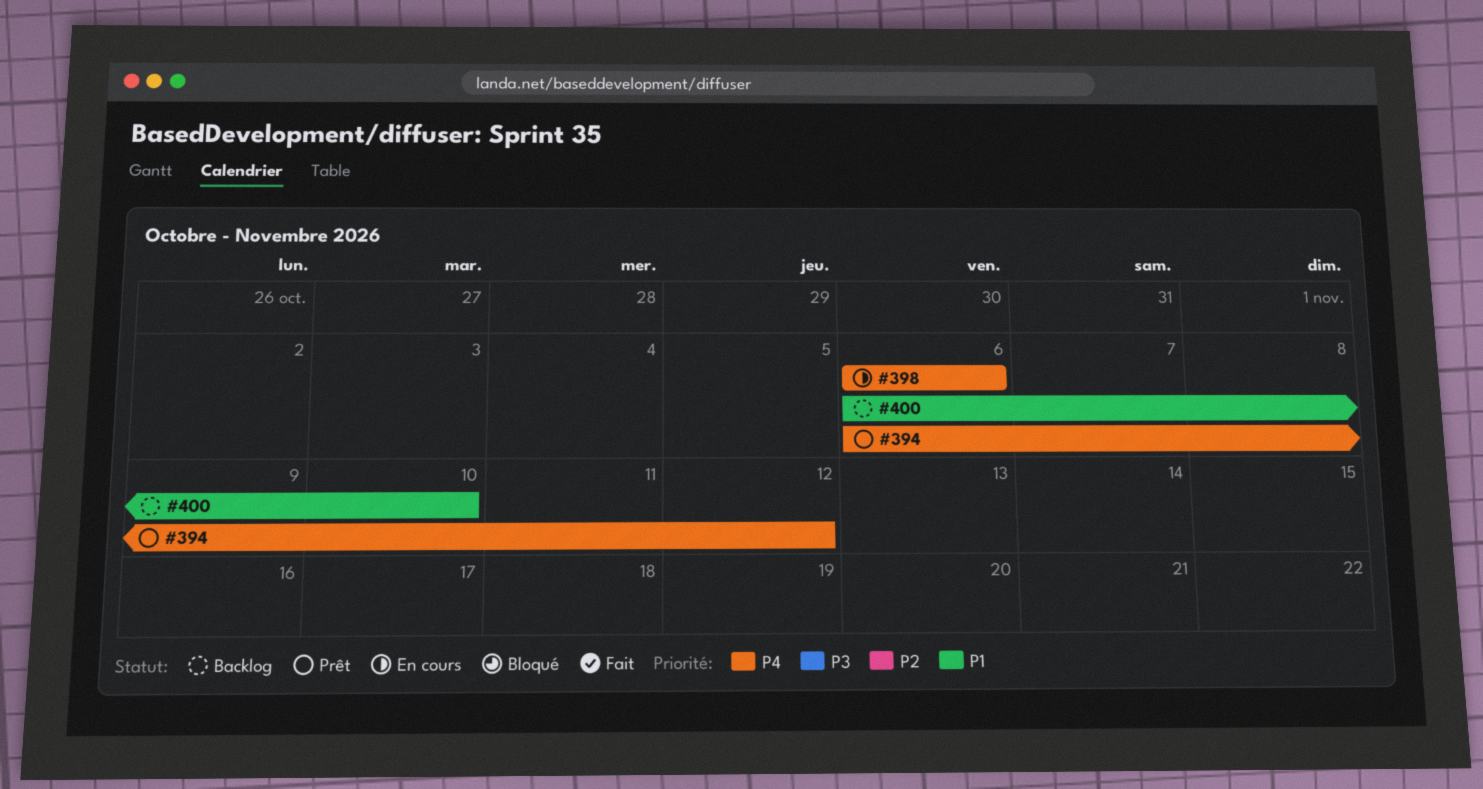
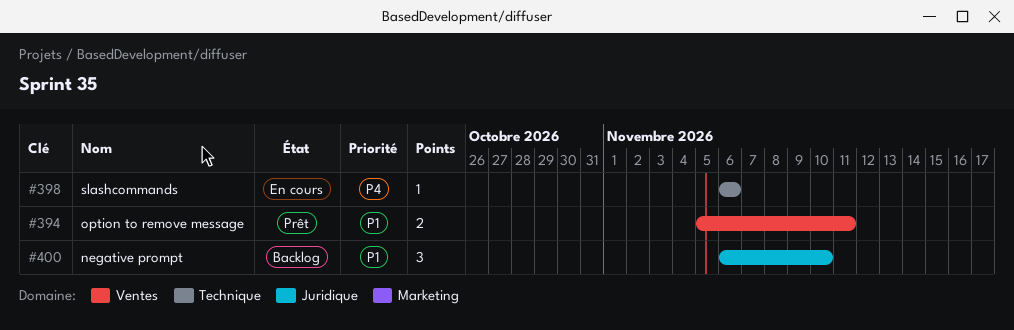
#394, priority: P4 -> P1
#394, start: Nov 6 -> Nov 5
#394, due: Nov 12 -> Nov 11

